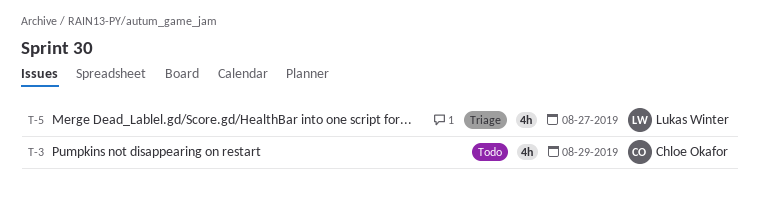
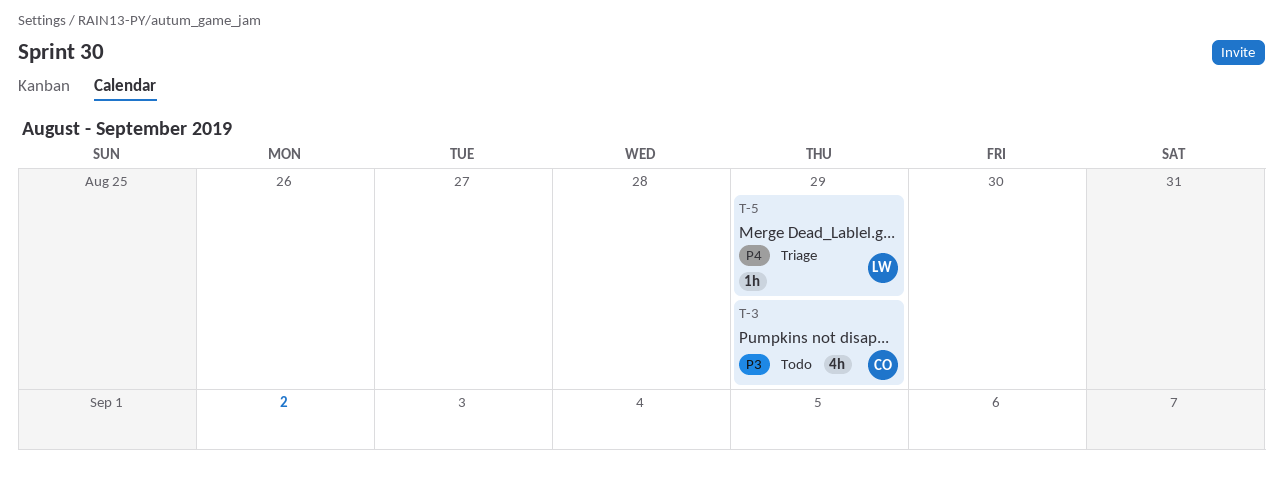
T-5, estimate: 4h -> 1h
T-5, due: Aug 27 -> Aug 29

